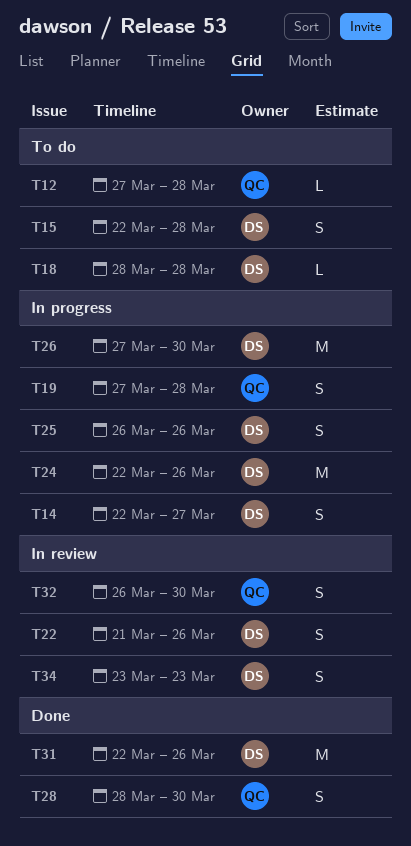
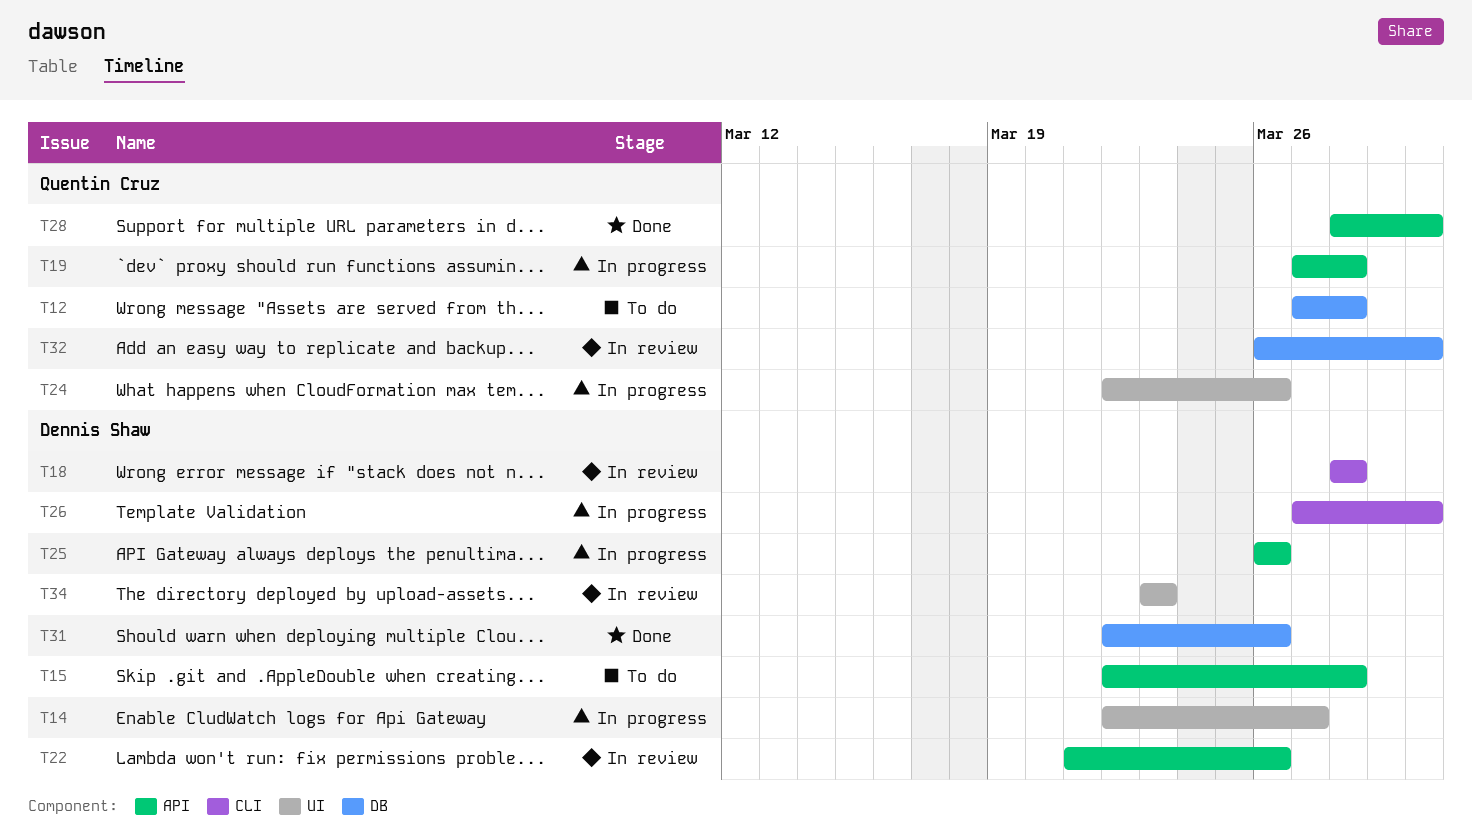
T18, status: To do -> In review
T24, owner: Dennis Shaw -> Quentin Cruz

